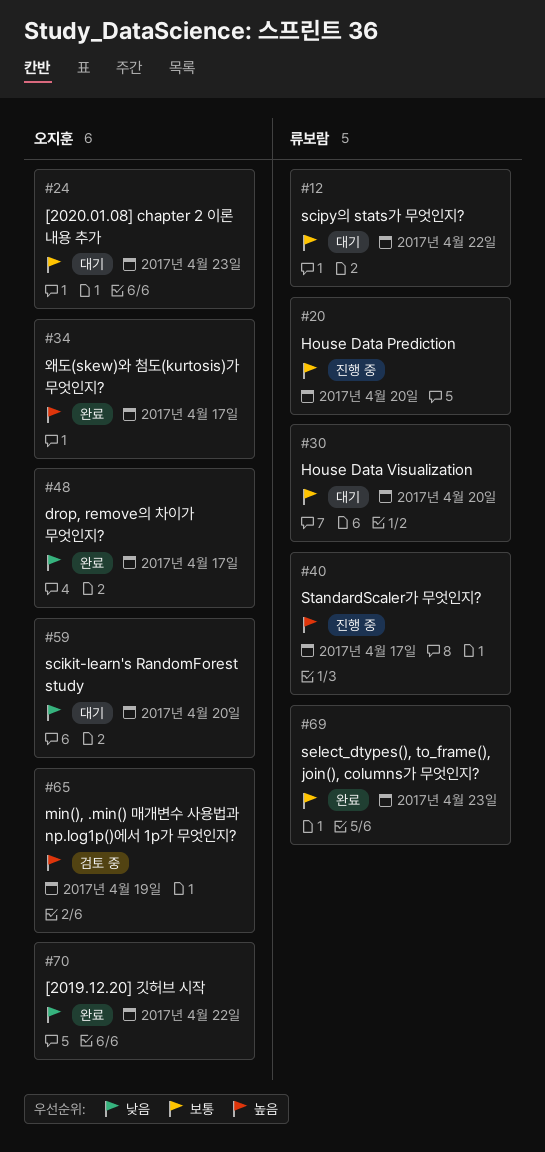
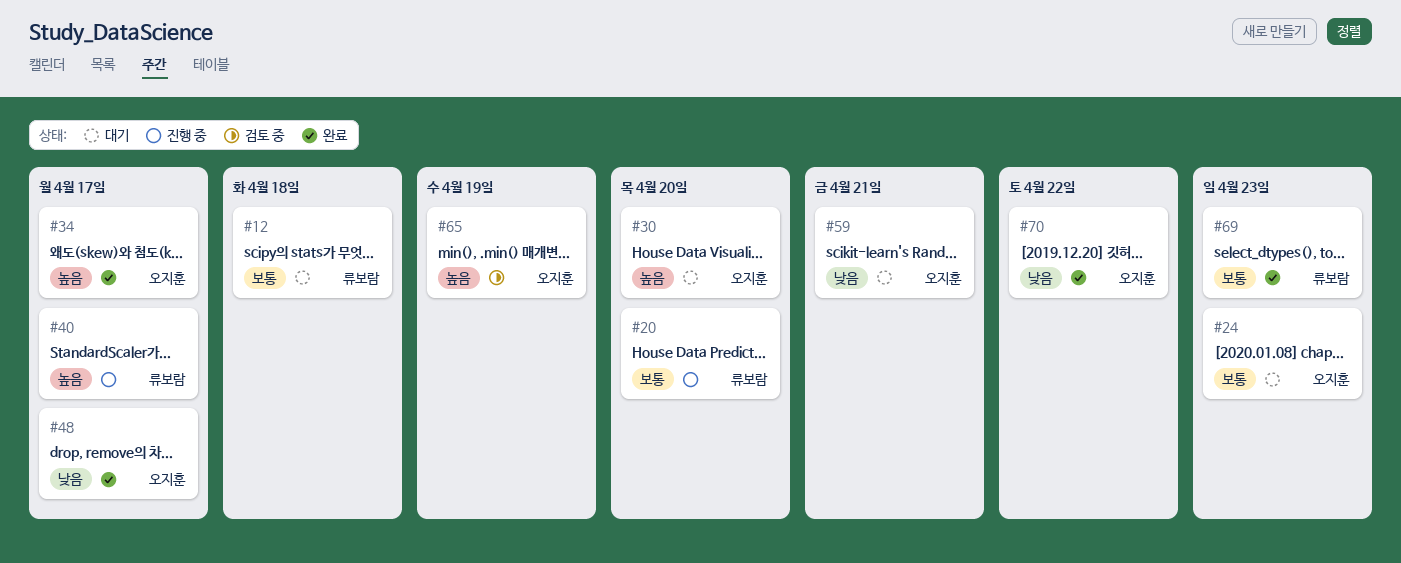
#12, due: Apr 22 -> Apr 18
#30, owner: 류보람 -> 오지훈
#30, priority: 보통 -> 높음
#59, due: Apr 20 -> Apr 21

